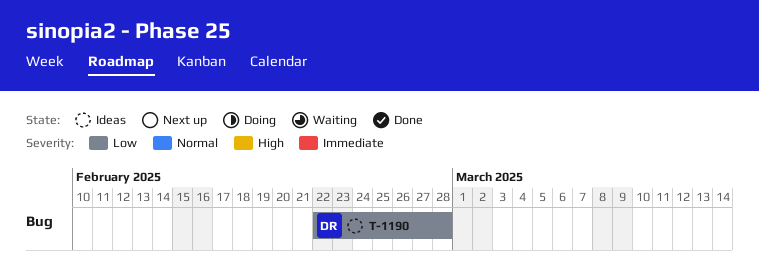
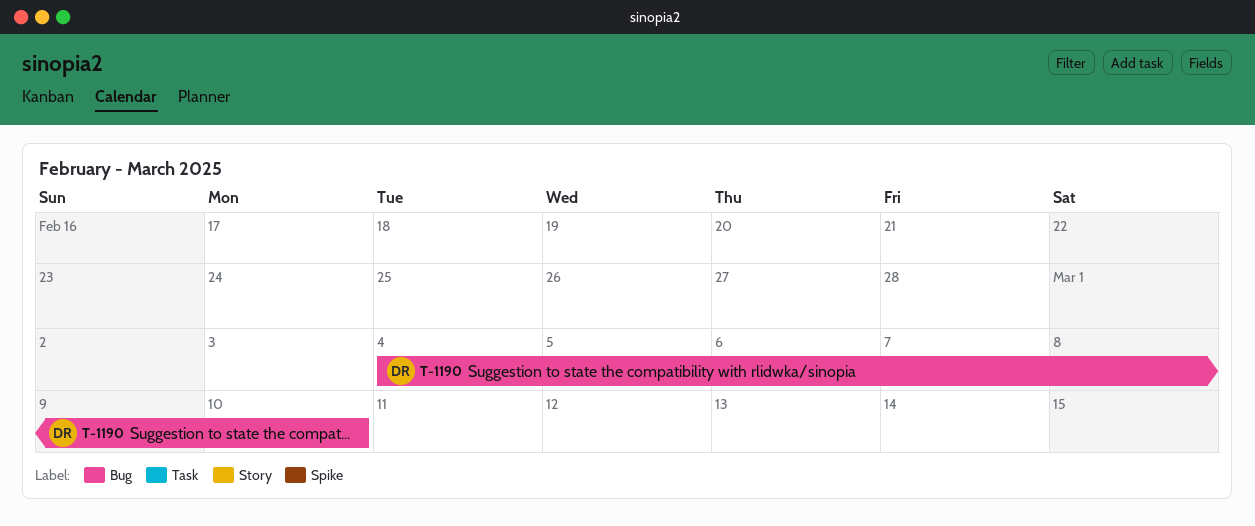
T-1190, start: Feb 22 -> Mar 4
T-1190, due: Feb 28 -> Mar 10

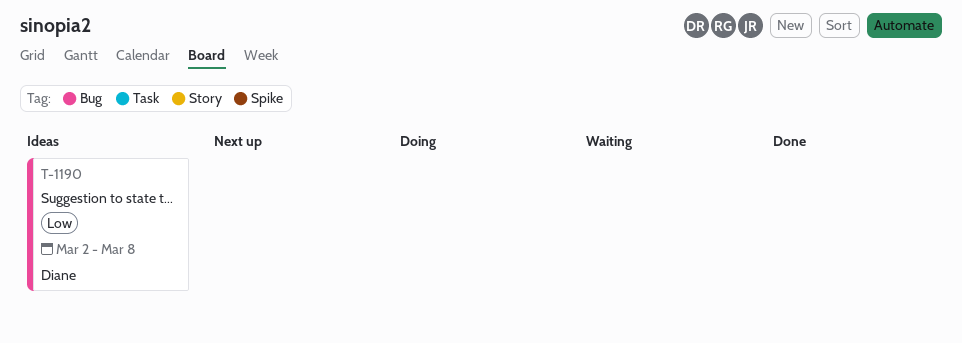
T-1190, start: Mar 4 -> Mar 2
T-1190, due: Mar 10 -> Mar 8

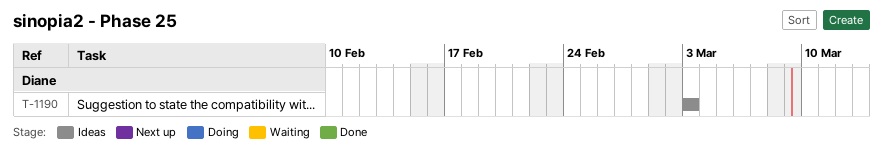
T-1190, start: Mar 2 -> Mar 3
T-1190, due: Mar 8 -> Mar 3

